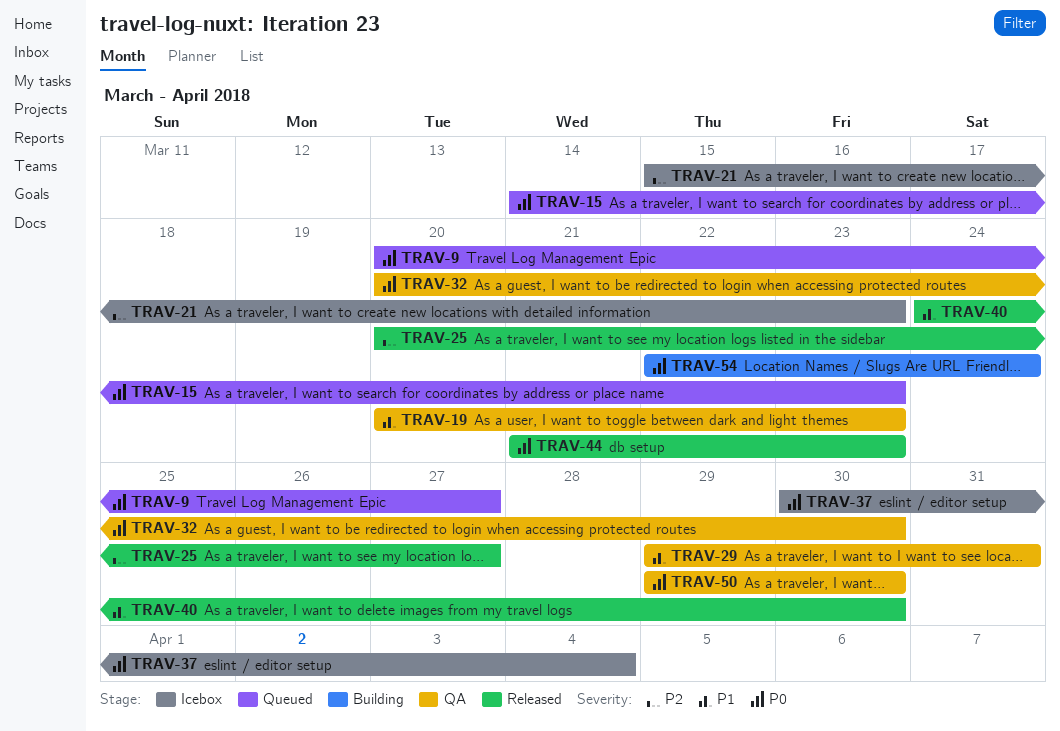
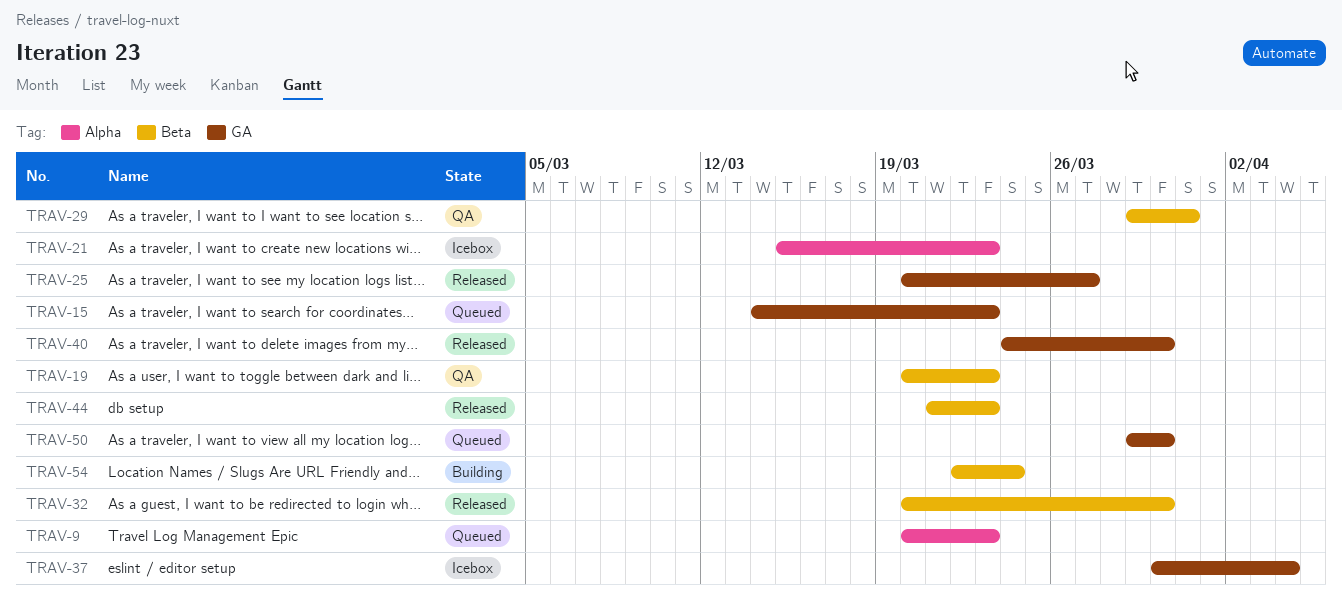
TRAV-9, due: Mar 27 -> Mar 23
TRAV-32, status: QA -> Released
TRAV-50, status: QA -> Queued

